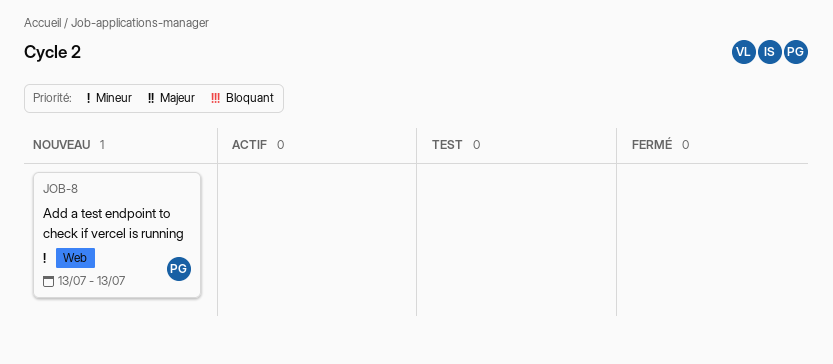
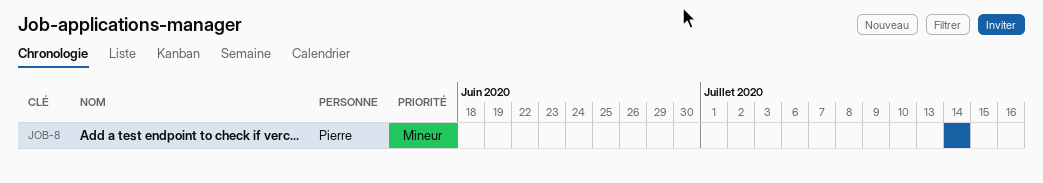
JOB-8, start: Jul 13 -> Jul 14
JOB-8, due: Jul 13 -> Jul 14

